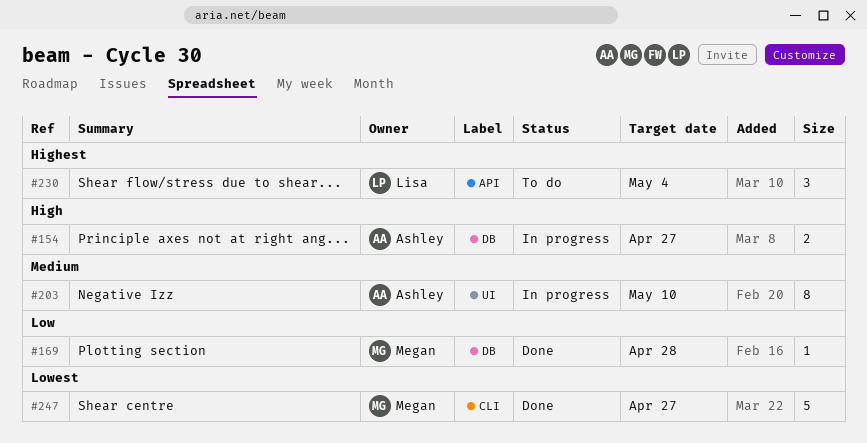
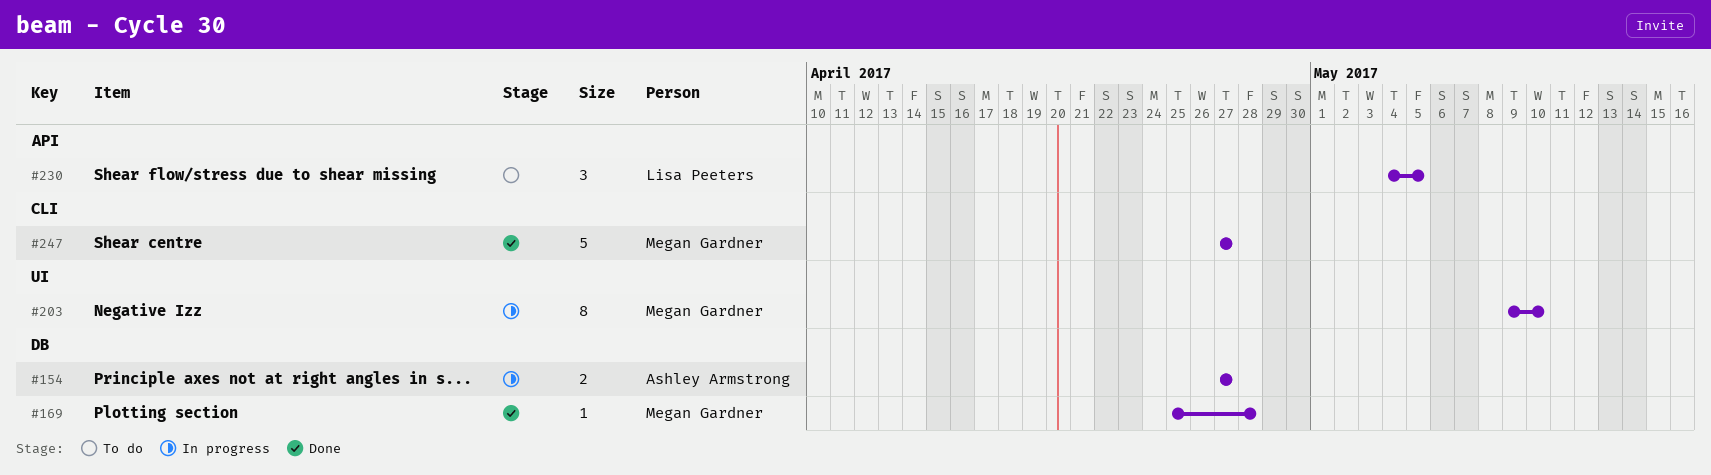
#203, owner: Ashley Armstrong -> Megan Gardner
#230, due: May 4 -> May 5

